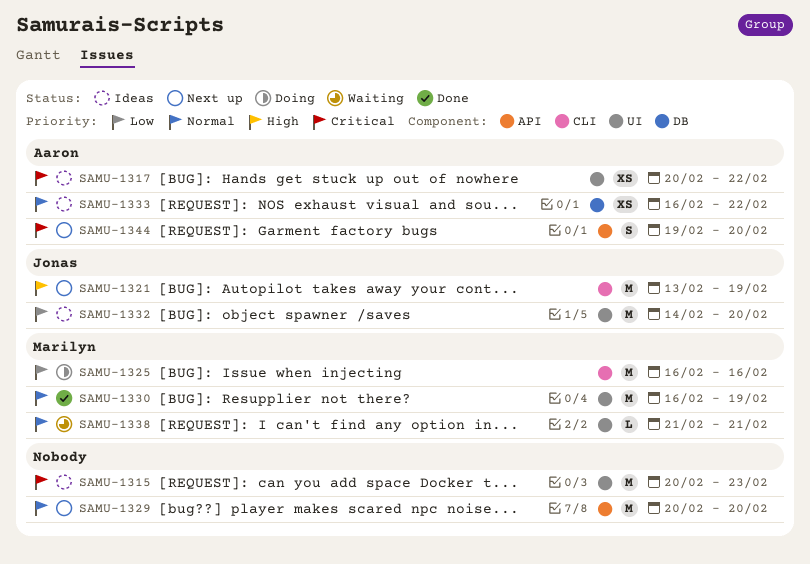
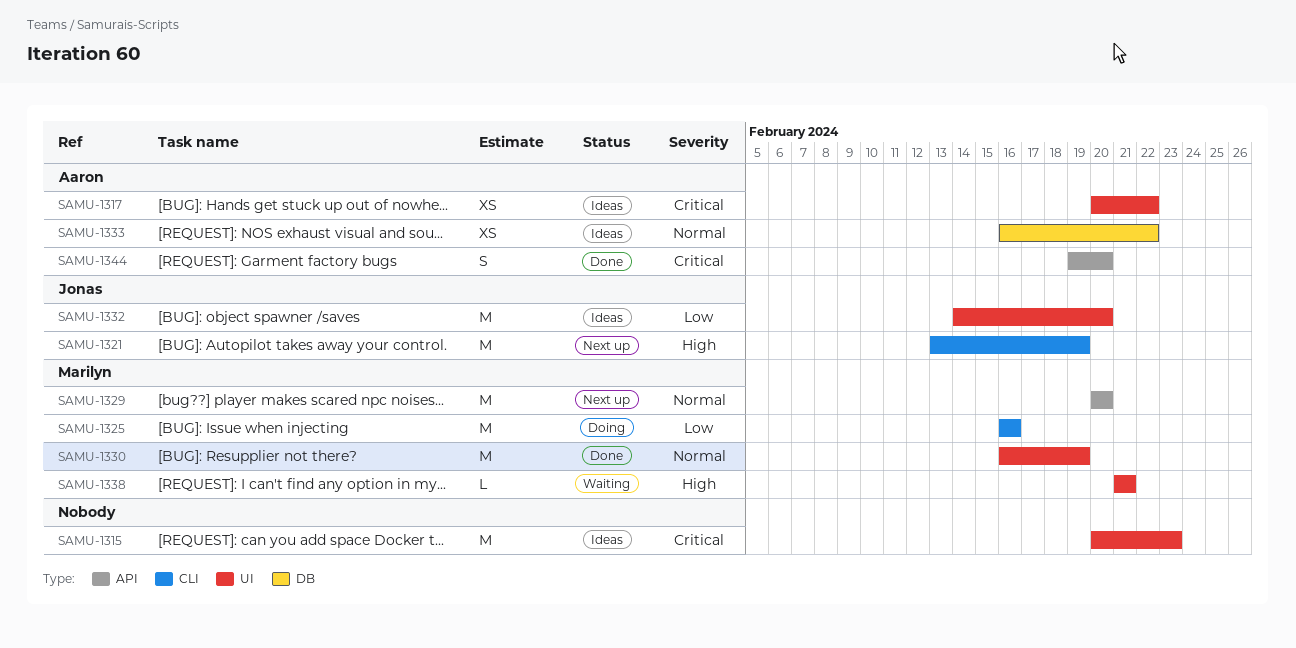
SAMU-1329, owner: none -> Marilyn
SAMU-1338, priority: Normal -> High
SAMU-1344, status: Next up -> Done

